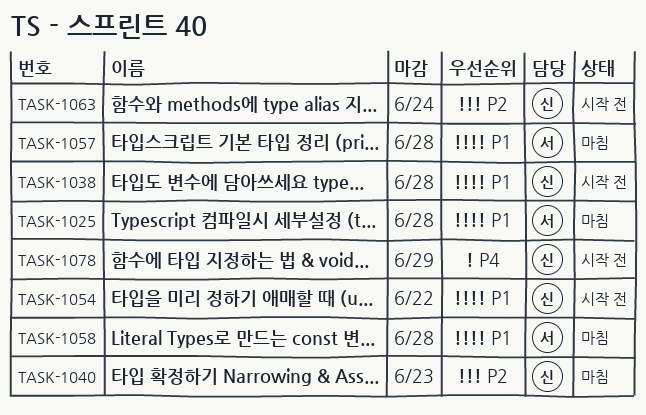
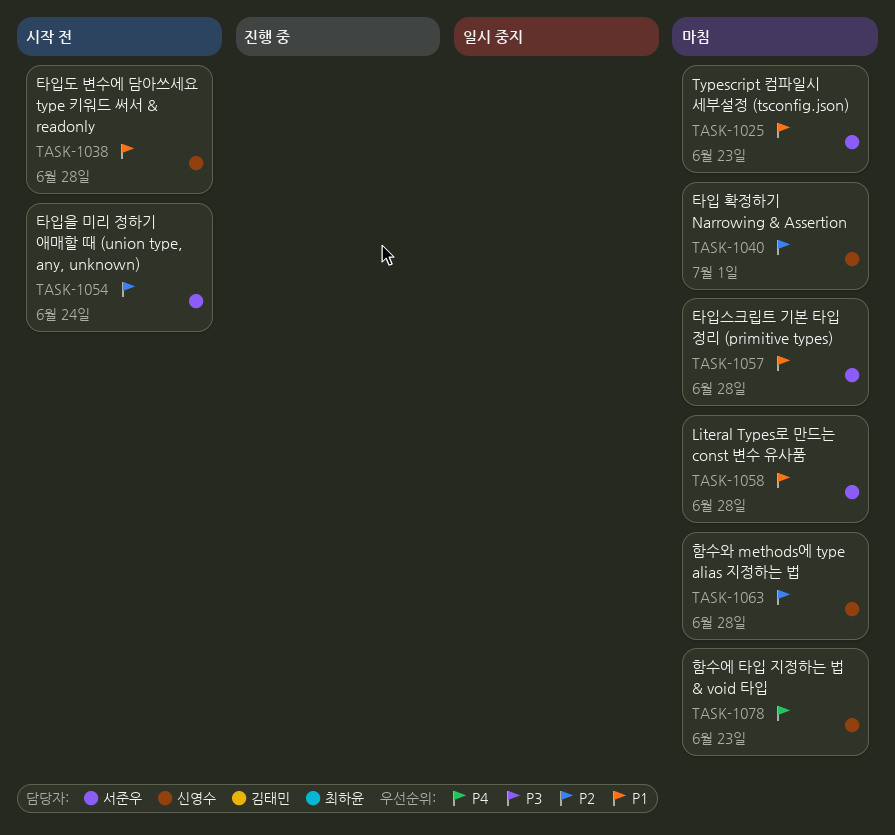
TASK-1025, due: Jun 28 -> Jun 23
TASK-1040, due: Jun 23 -> Jul 1
TASK-1054, owner: 신영수 -> 서준우
TASK-1054, priority: P1 -> P2
TASK-1054, due: Jun 22 -> Jun 24
TASK-1063, status: 시작 전 -> 마침
TASK-1063, due: Jun 24 -> Jun 28
TASK-1078, status: 시작 전 -> 마침
TASK-1078, due: Jun 29 -> Jun 23

